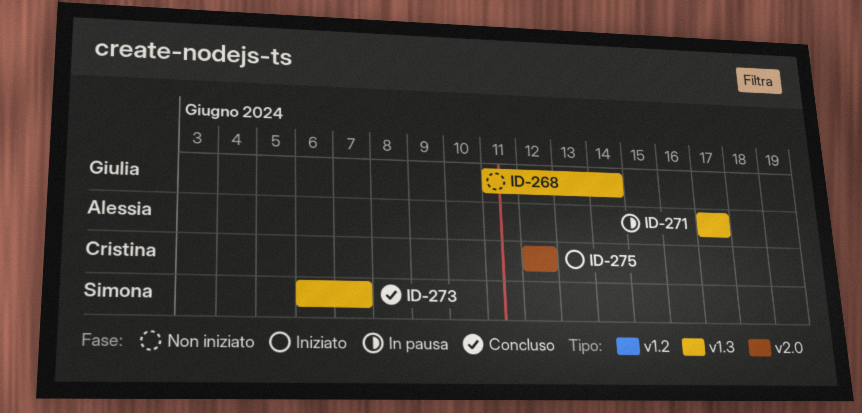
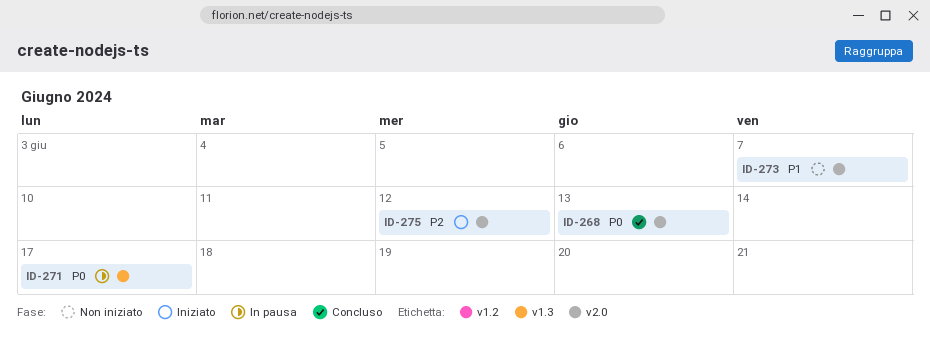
ID-268, status: Non iniziato -> Concluso
ID-268, label: v1.3 -> v2.0
ID-268, due: Jun 14 -> Jun 13
ID-273, status: Concluso -> Non iniziato
ID-273, label: v1.3 -> v2.0

